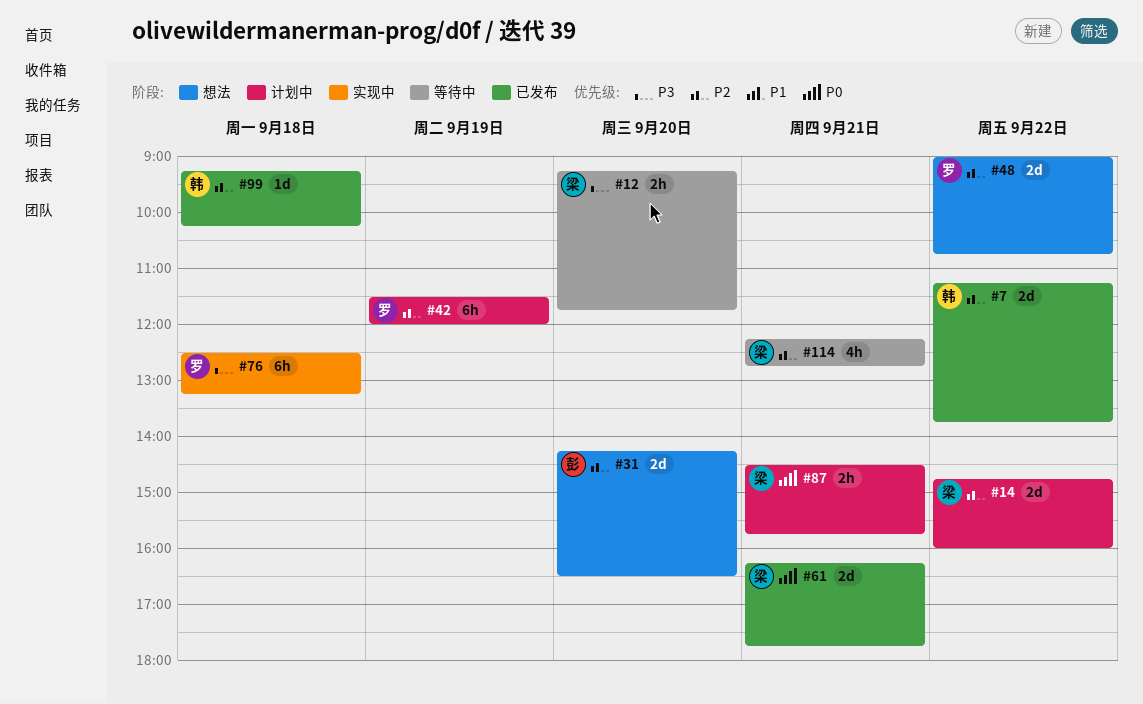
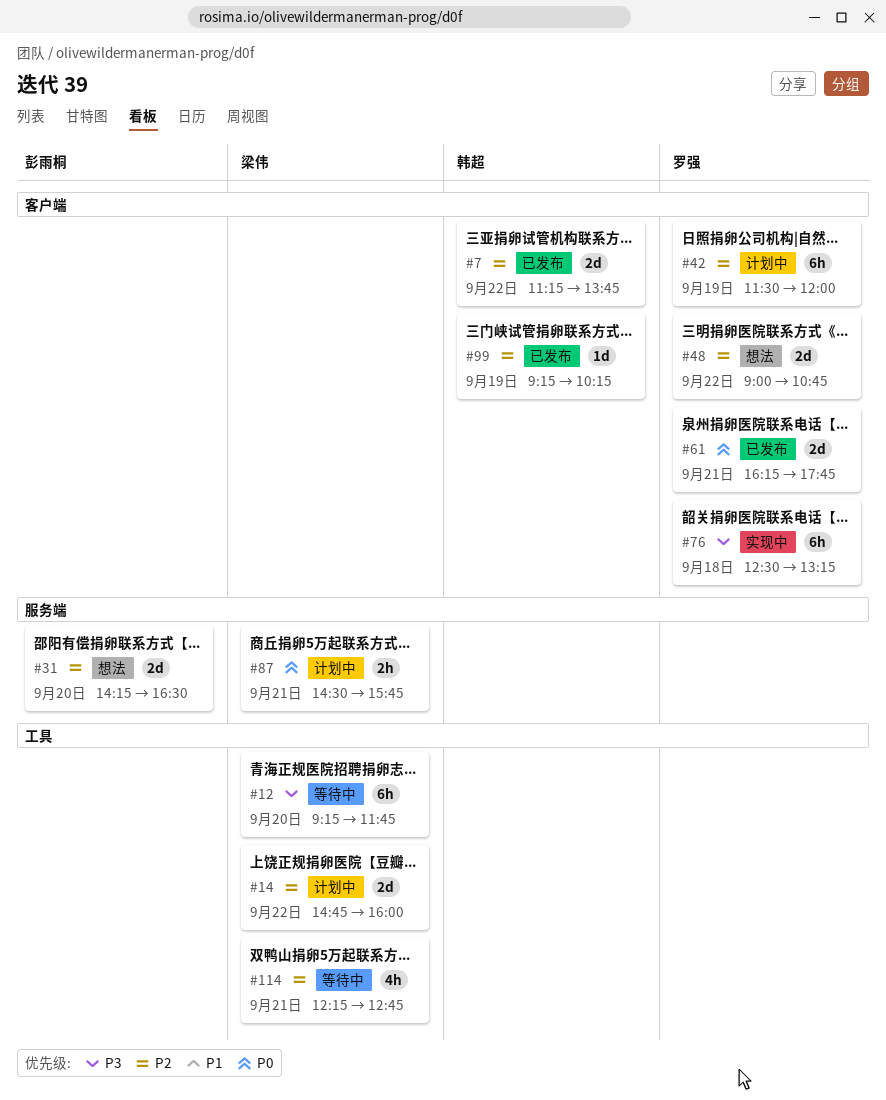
#12, estimate: 2h -> 6h
#61, owner: 梁伟 -> 罗强
#99, day: Sep 18 -> Sep 19

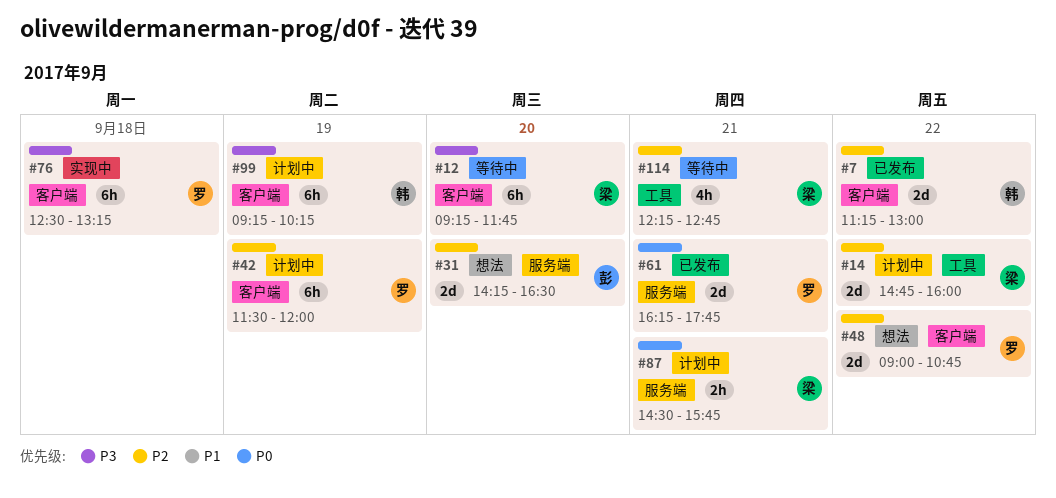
#7, ends: 13:45 -> 13:00
#12, label: 工具 -> 客户端
#61, label: 客户端 -> 服务端
#99, status: 已发布 -> 计划中
#99, priority: P2 -> P3
#99, estimate: 1d -> 6h

